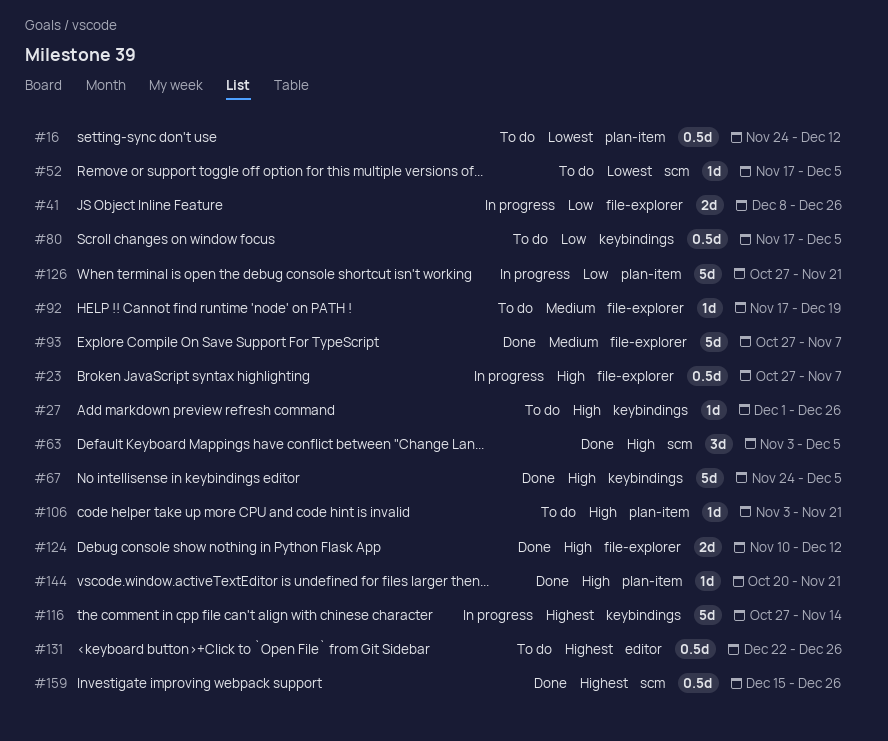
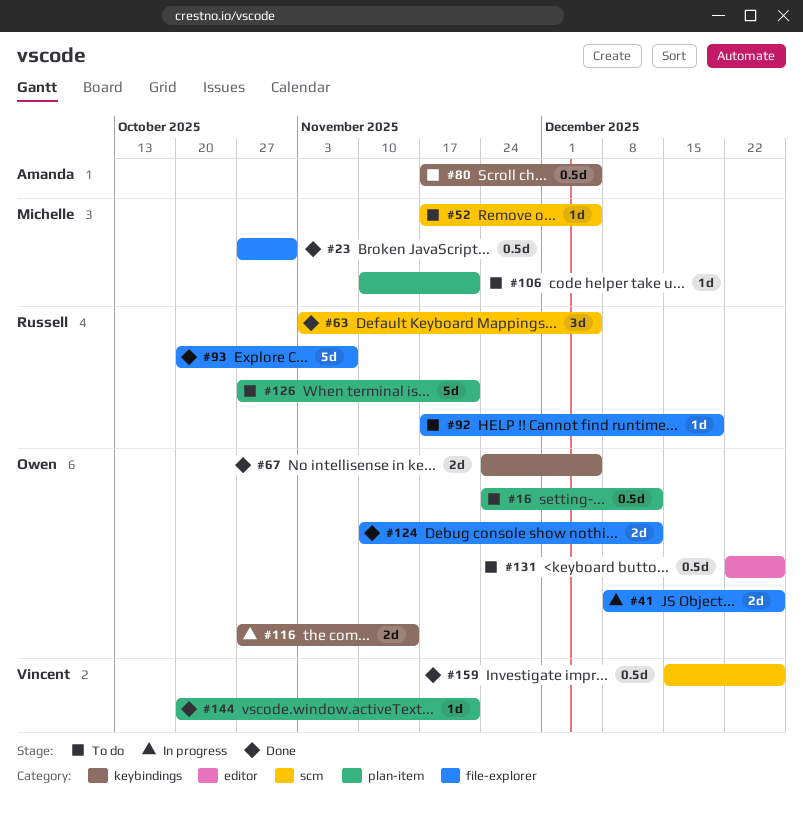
#23, status: In progress -> Done
#23, due: Nov 7 -> Oct 31
#27: present -> none
#67, estimate: 5d -> 2d
#93, start: Oct 27 -> Oct 20
#106, start: Nov 3 -> Nov 10
#116, estimate: 5d -> 2d
#126, status: In progress -> To do

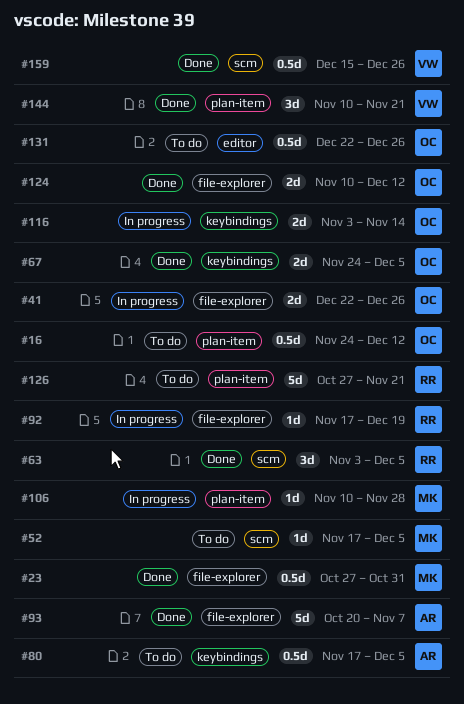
#41, start: Dec 8 -> Dec 22
#92, status: To do -> In progress
#93, owner: Russell -> Amanda
#106, status: To do -> In progress
#106, due: Nov 21 -> Nov 28
#116, start: Oct 27 -> Nov 3
#144, estimate: 1d -> 3d
#144, start: Oct 20 -> Nov 10

